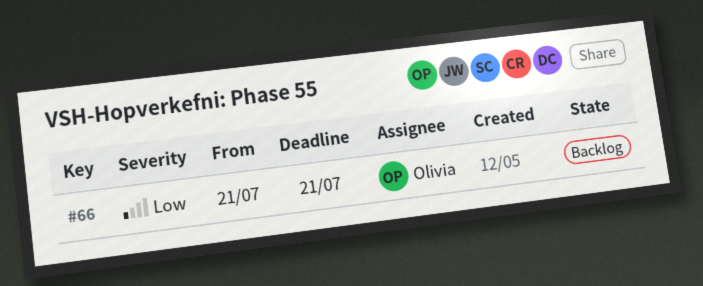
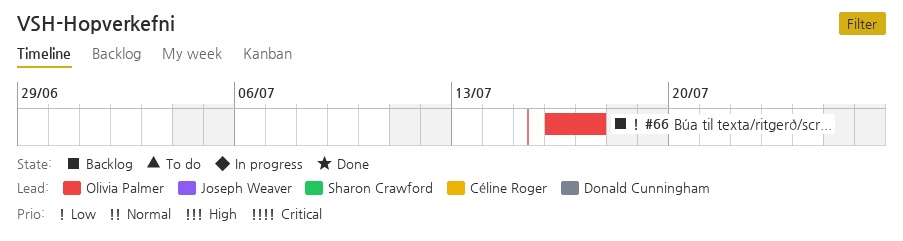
#66, start: Jul 21 -> Jul 16
#66, due: Jul 21 -> Jul 17

